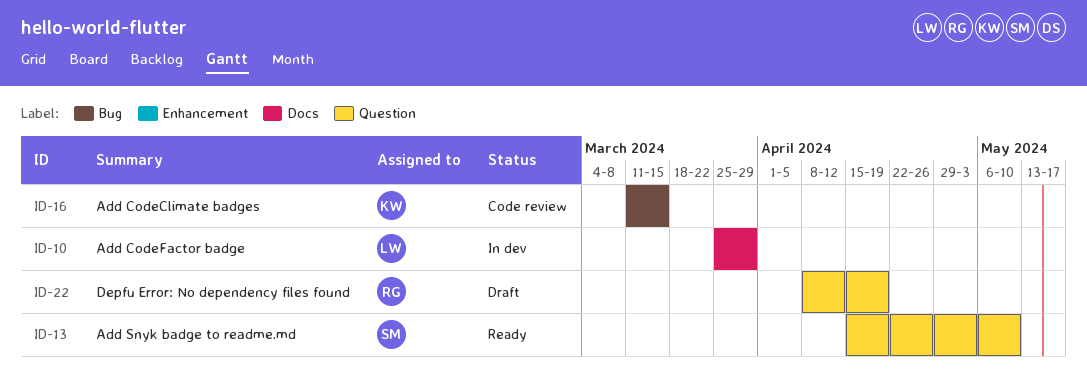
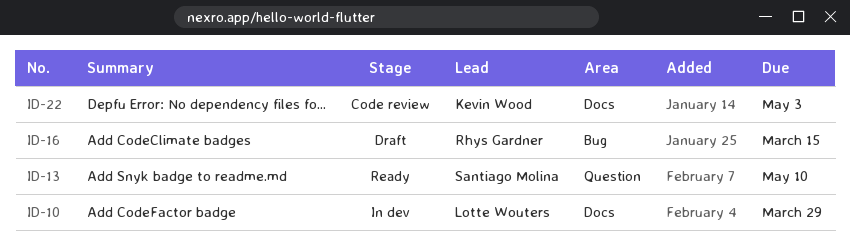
ID-16, status: Code review -> Draft
ID-16, owner: Kevin Wood -> Rhys Gardner
ID-22, status: Draft -> Code review
ID-22, owner: Rhys Gardner -> Kevin Wood
ID-22, label: Question -> Docs
ID-22, due: Apr 19 -> May 3

